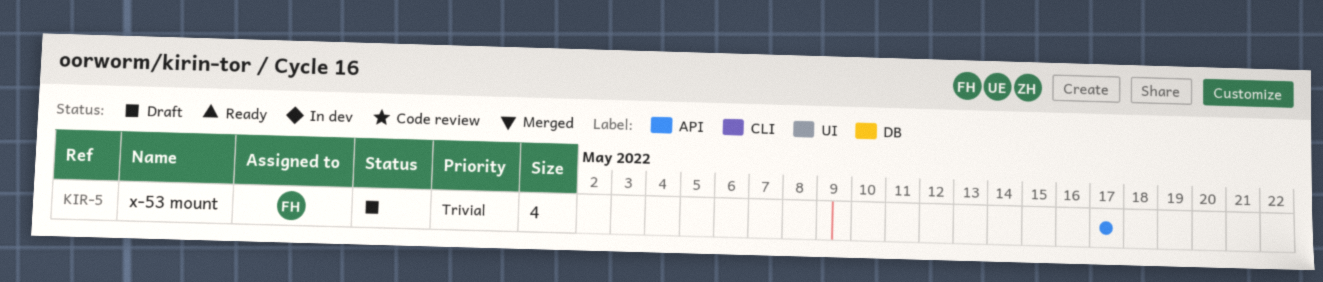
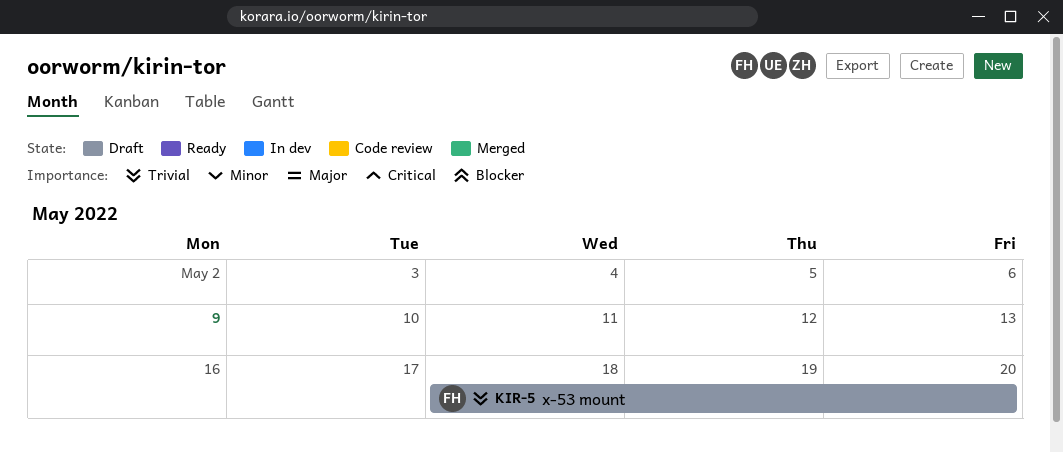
KIR-5, start: May 17 -> May 18
KIR-5, due: May 17 -> May 20

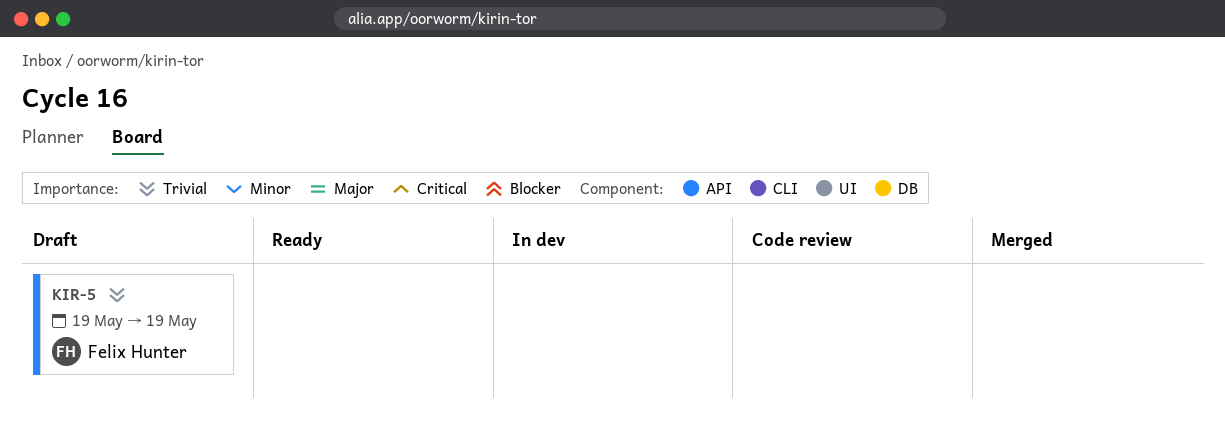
KIR-5, start: May 18 -> May 19
KIR-5, due: May 20 -> May 19

